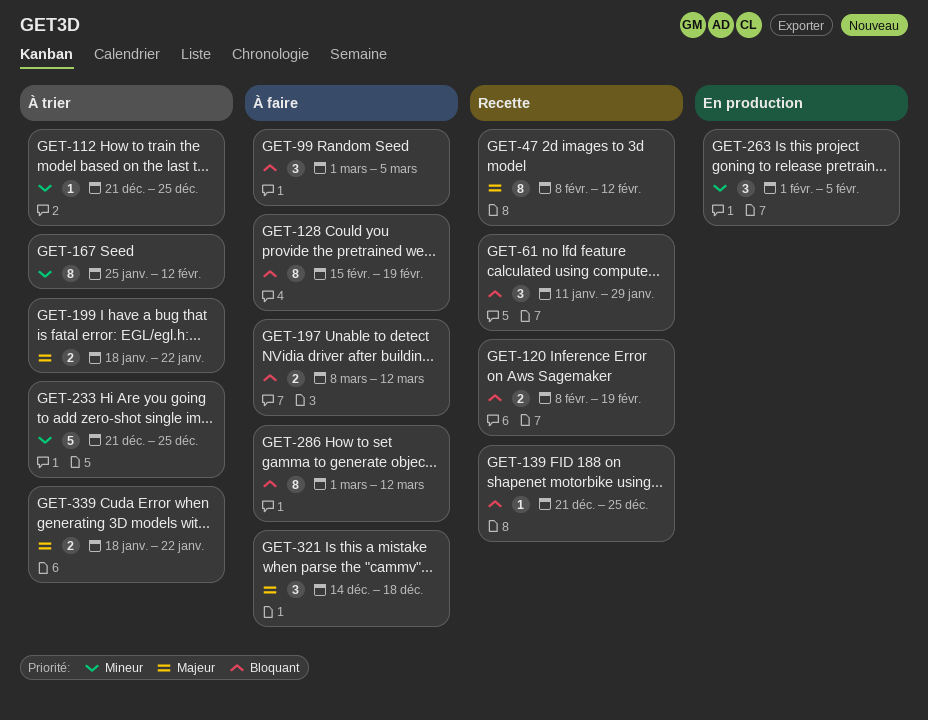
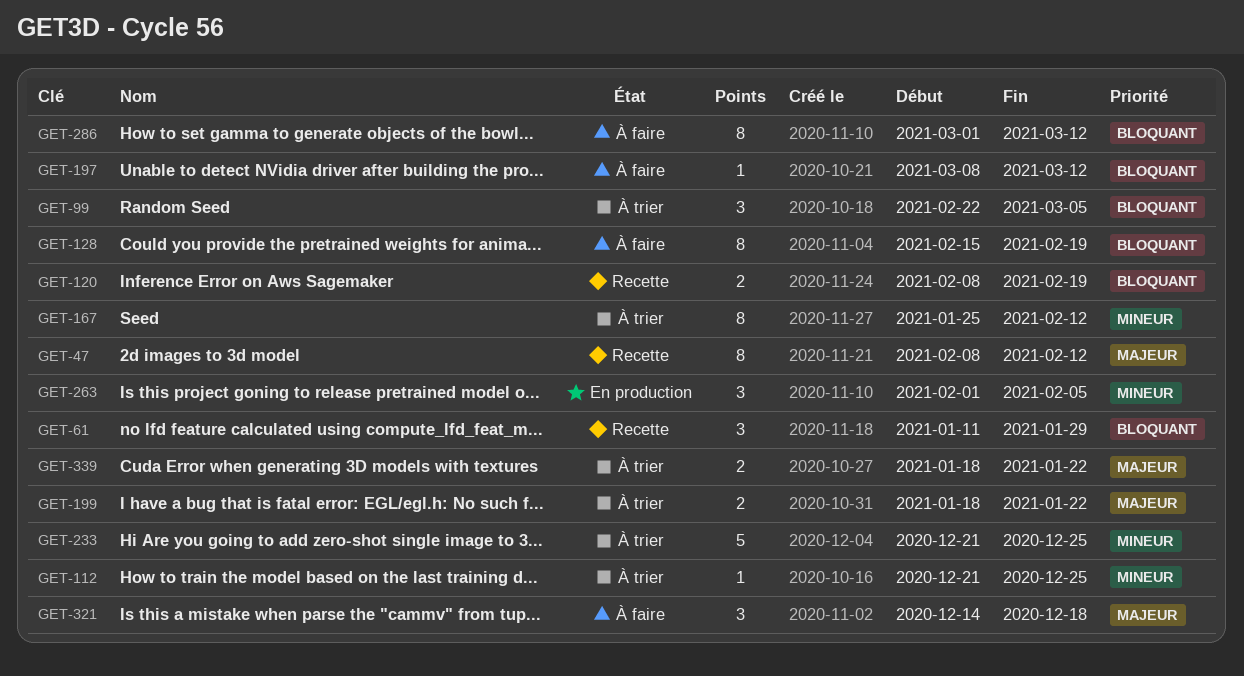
GET-99, status: À faire -> À trier
GET-99, start: Mar 1 -> Feb 22
GET-139: present -> none
GET-197, estimate: 2 -> 1

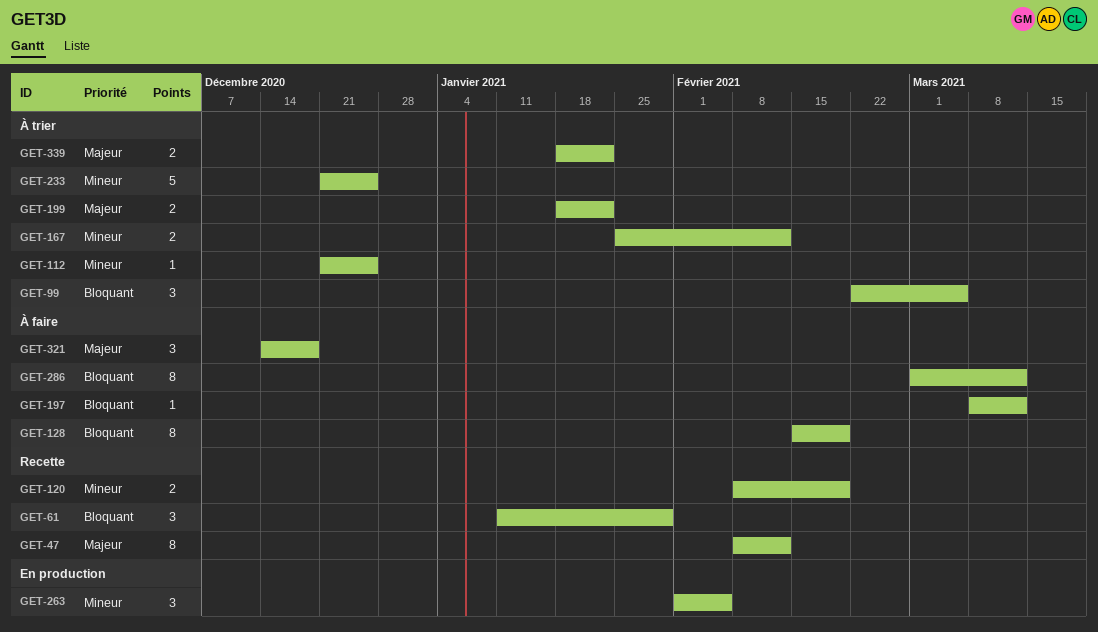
GET-120, priority: Bloquant -> Mineur
GET-167, estimate: 8 -> 2

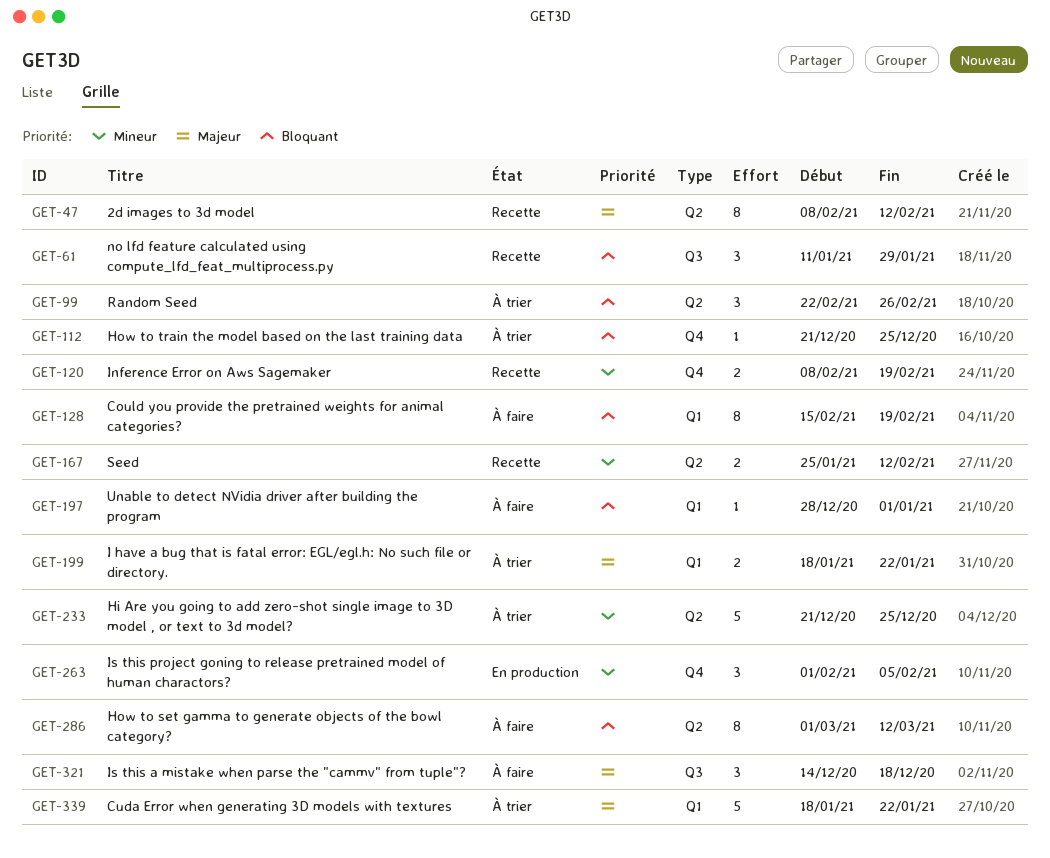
GET-99, due: Mar 5 -> Feb 26
GET-112, priority: Mineur -> Bloquant
GET-167, status: À trier -> Recette
GET-197, start: Mar 8 -> Dec 28
GET-197, due: Mar 12 -> Jan 1
GET-339, estimate: 2 -> 5

